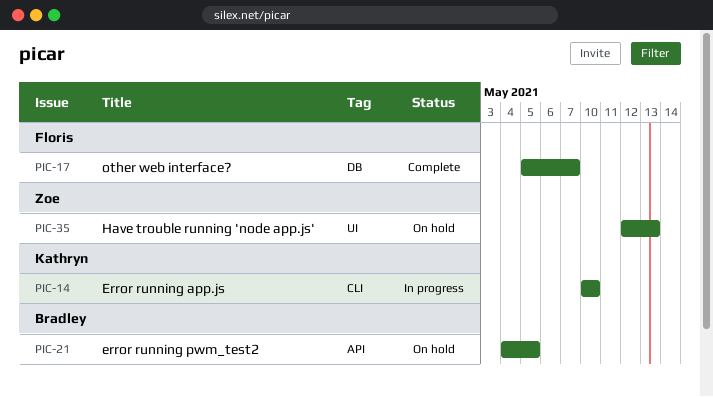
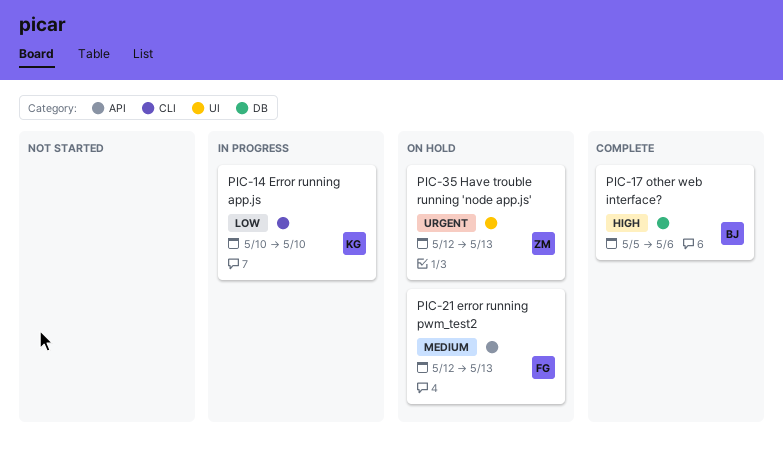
PIC-17, owner: Floris -> Bradley
PIC-17, due: May 7 -> May 6
PIC-21, owner: Bradley -> Floris
PIC-21, start: May 4 -> May 12
PIC-21, due: May 5 -> May 13

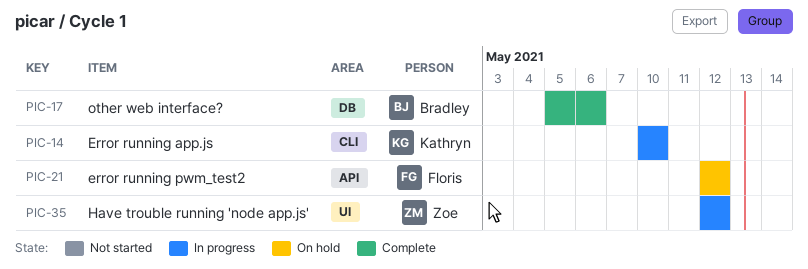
PIC-21, due: May 13 -> May 12
PIC-35, status: On hold -> In progress
PIC-35, due: May 13 -> May 12

